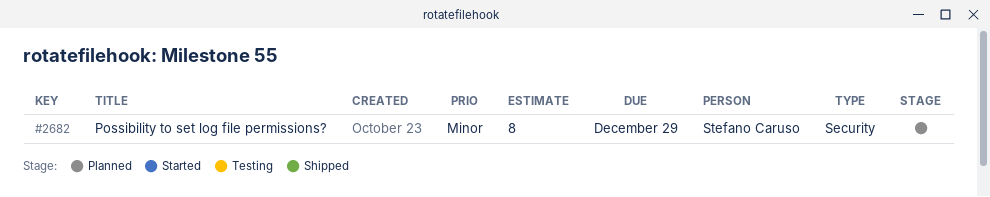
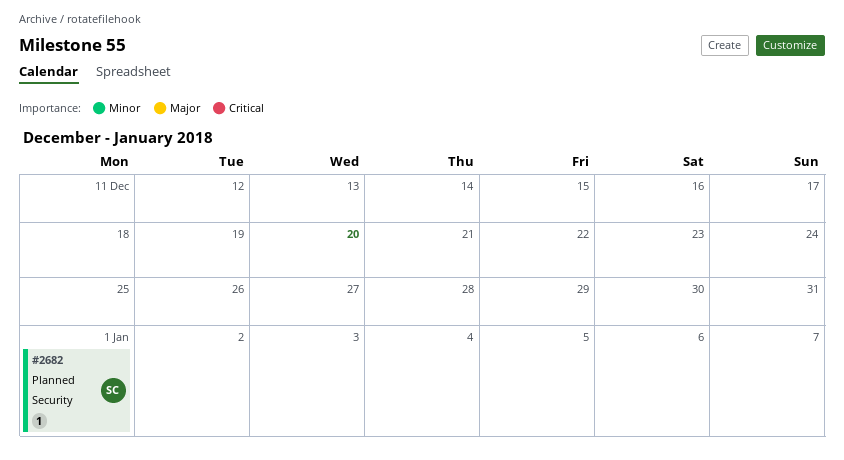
#2682, estimate: 8 -> 1
#2682, due: Dec 29 -> Jan 1

